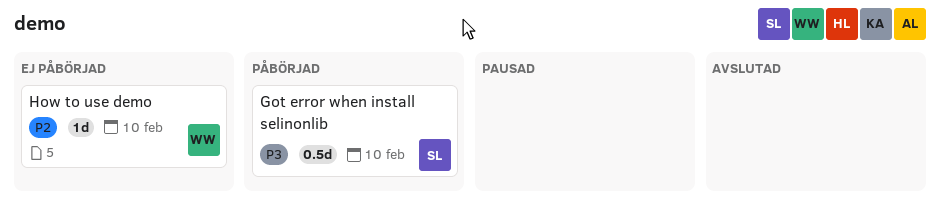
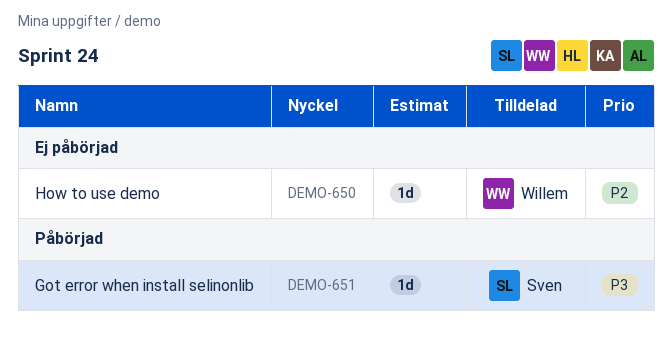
Got error when install selinonlib, estimate: 0.5d -> 1d

